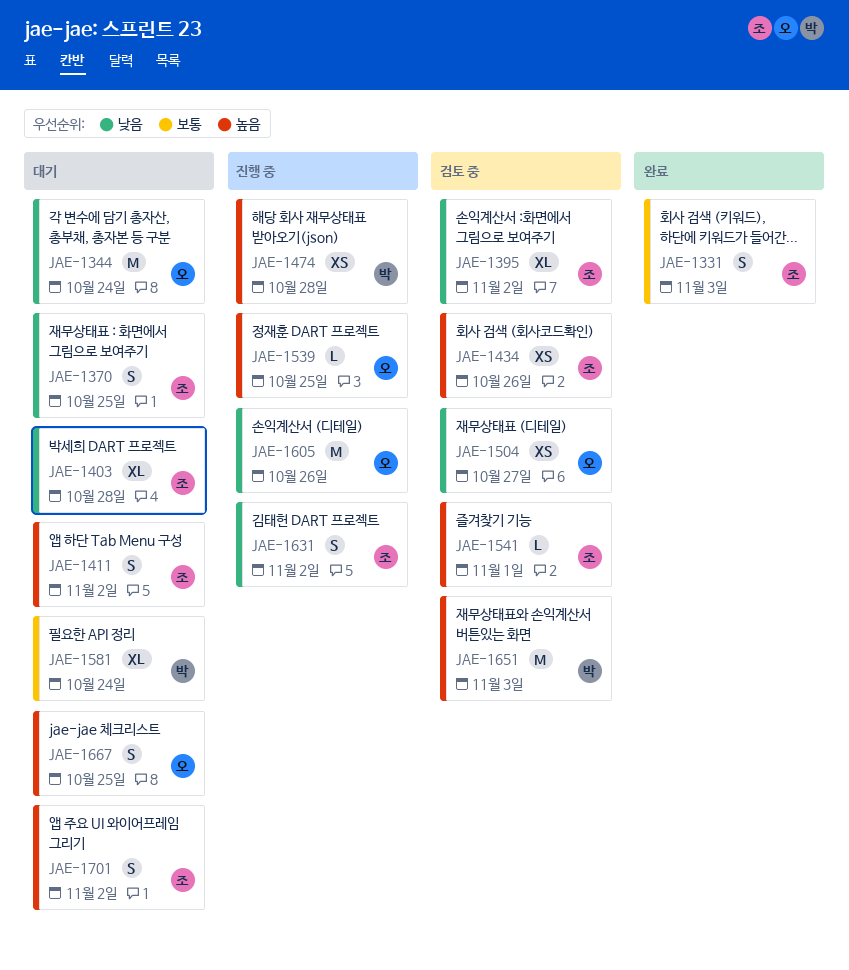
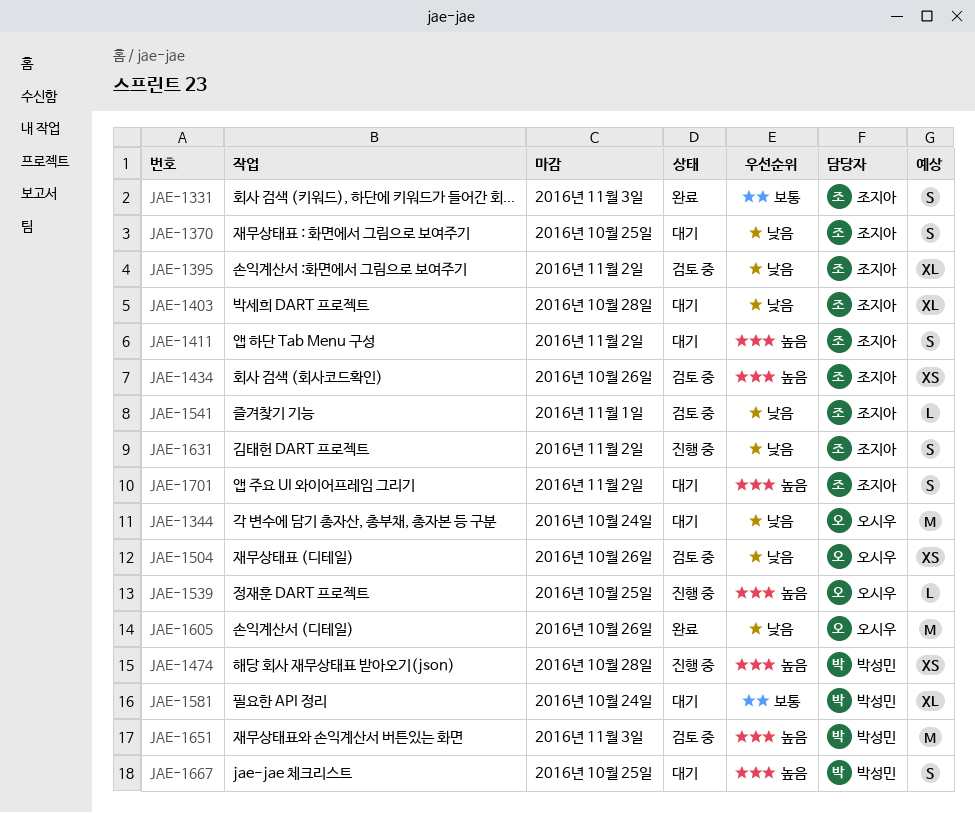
JAE-1504, due: Oct 27 -> Oct 26
JAE-1541, priority: 높음 -> 낮음
JAE-1605, status: 진행 중 -> 완료
JAE-1667, owner: 오시우 -> 박성민

